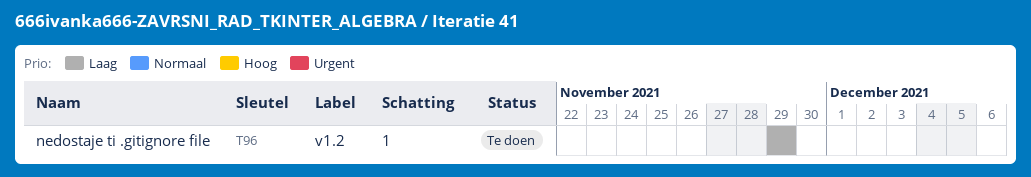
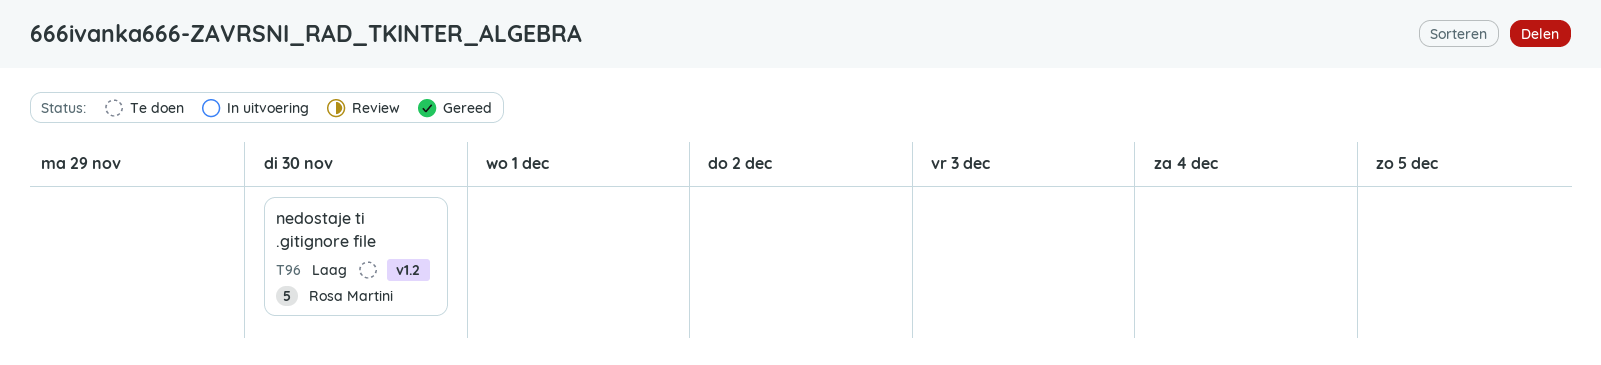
T96, estimate: 1 -> 5
T96, due: Nov 29 -> Nov 30

